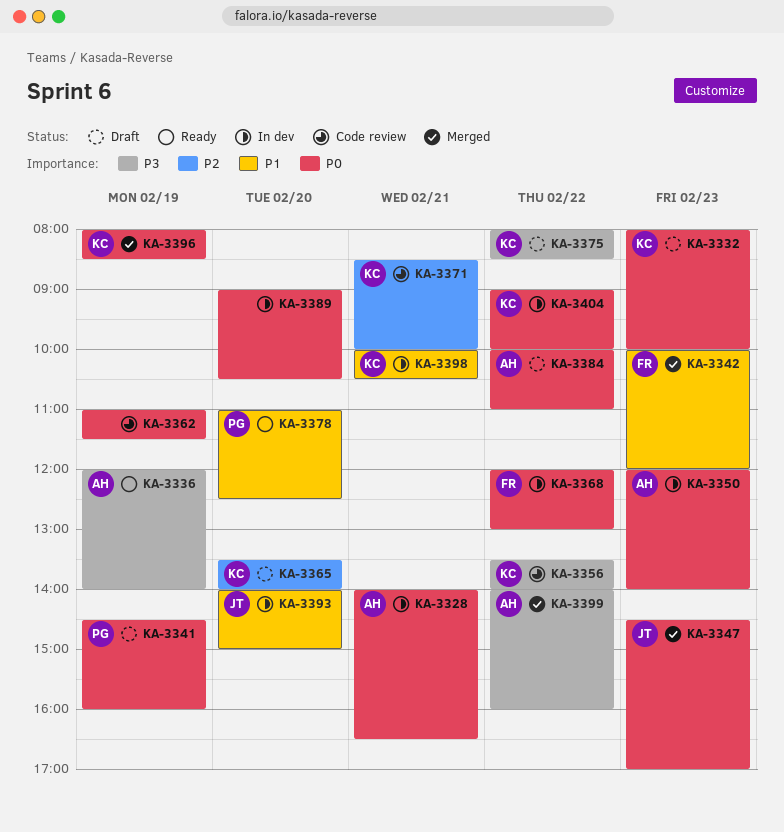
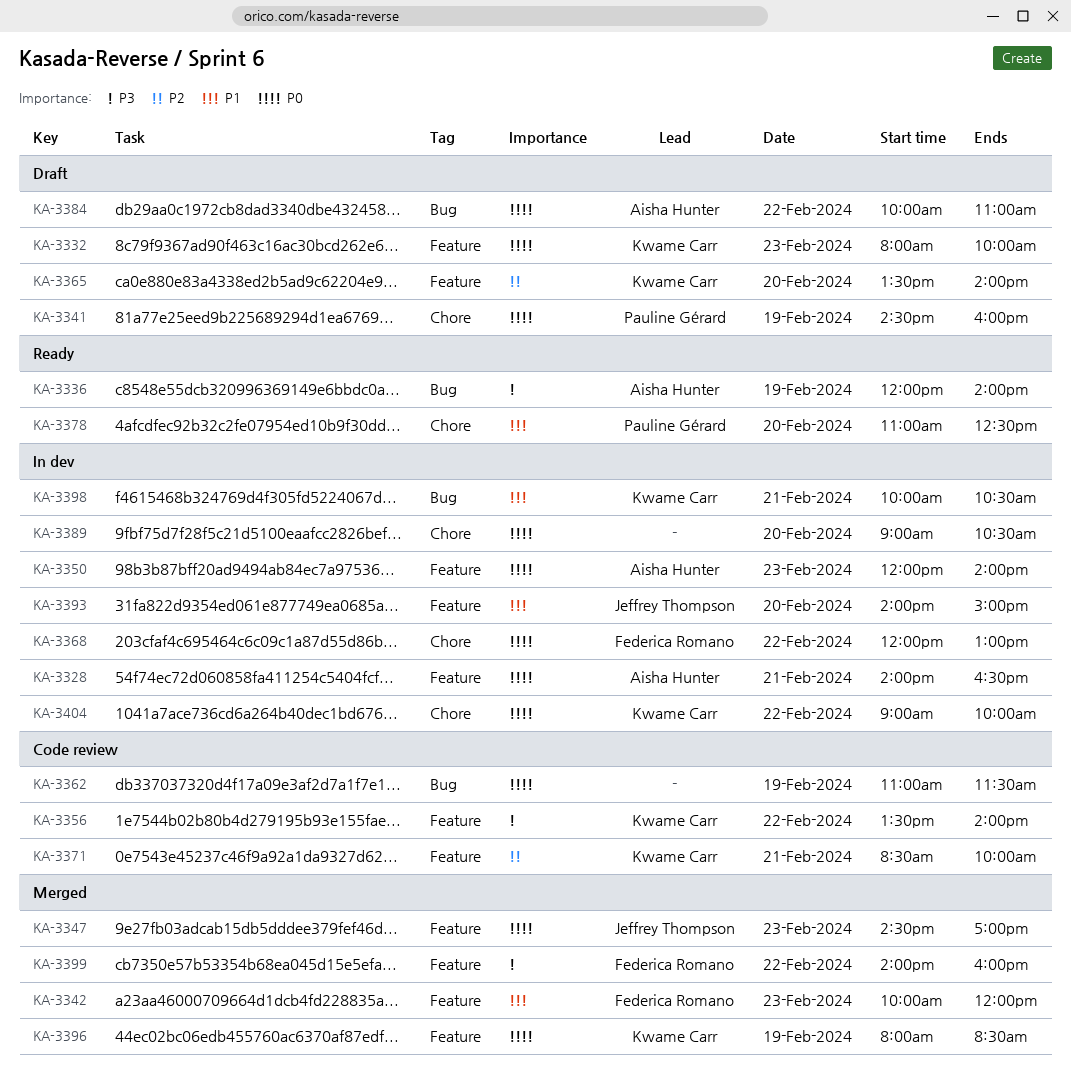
KA-3375: present -> none
KA-3399, owner: Aisha Hunter -> Federica Romano

